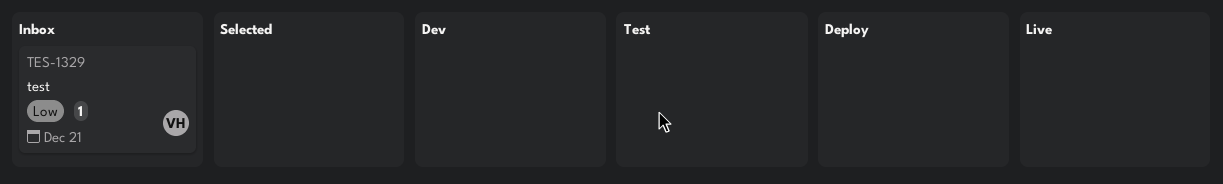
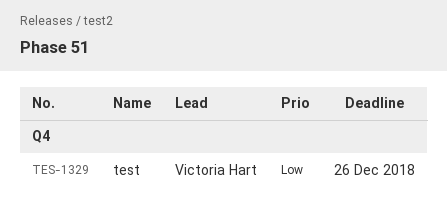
TES-1329, due: Dec 21 -> Dec 26

